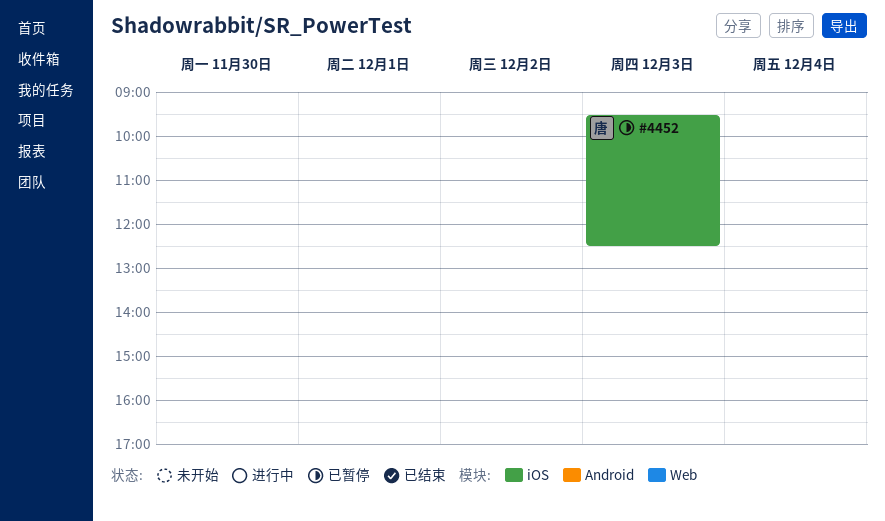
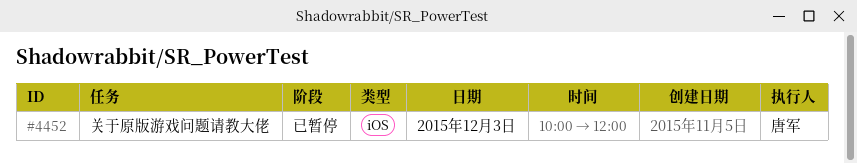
#4452, begins: 09:30 -> 10:00
#4452, ends: 12:30 -> 12:00

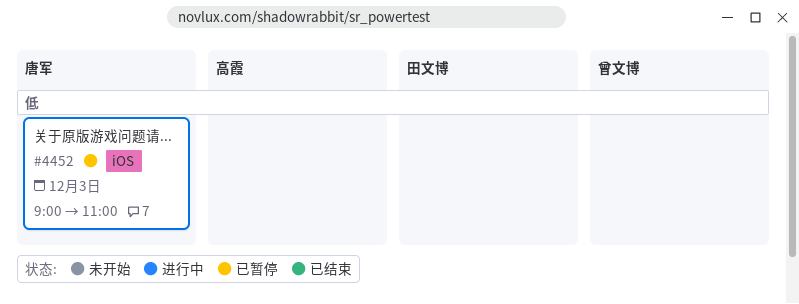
#4452, begins: 10:00 -> 09:00
#4452, ends: 12:00 -> 11:00

